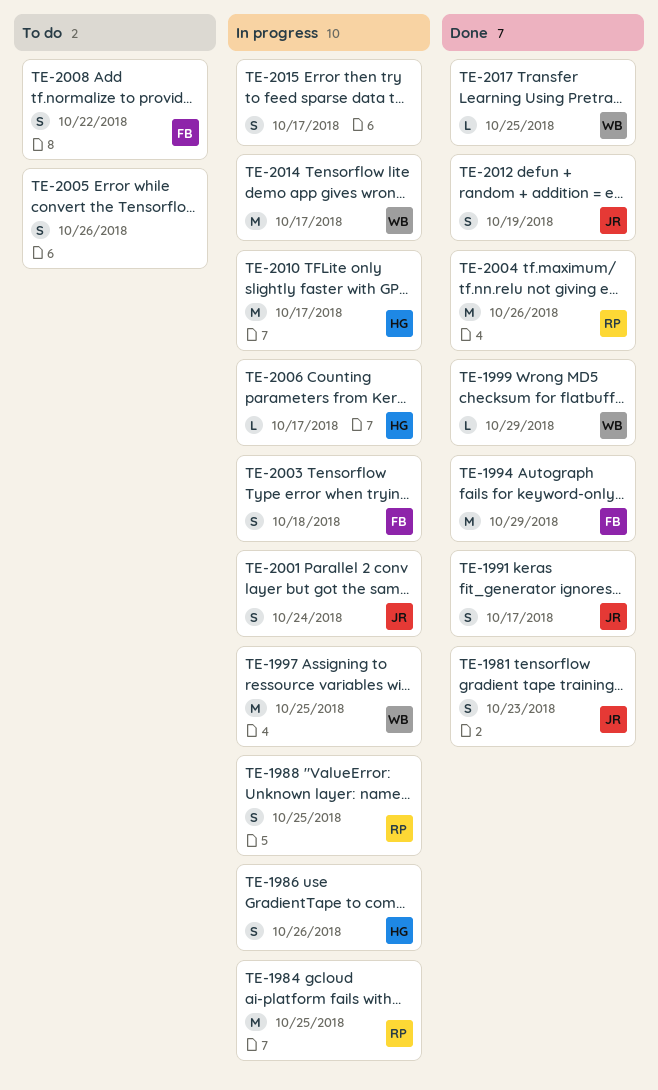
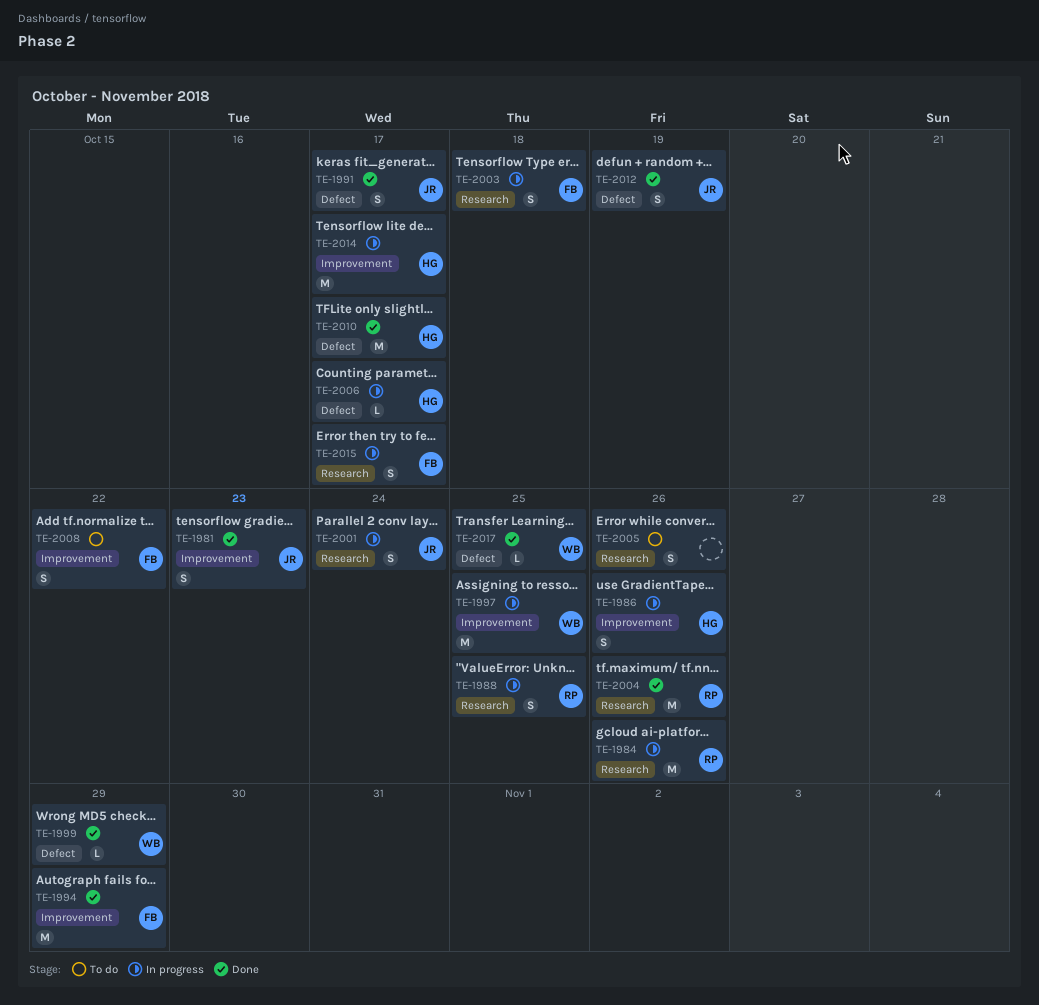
TE-1984, due: Oct 25 -> Oct 26
TE-2010, status: In progress -> Done
TE-2014, owner: WB -> HG
TE-2015, owner: none -> FB

